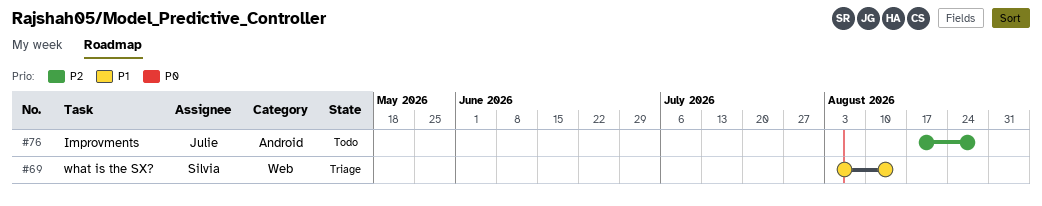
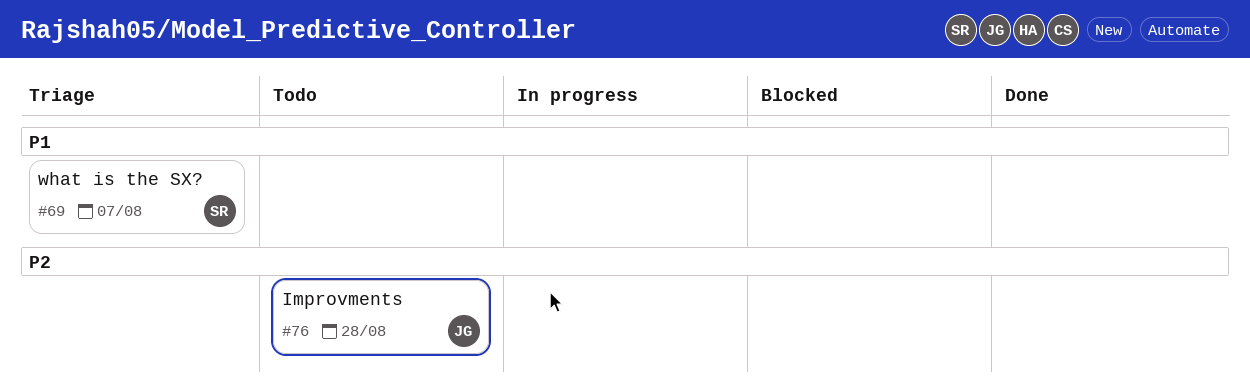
#69, due: Aug 14 -> Aug 7

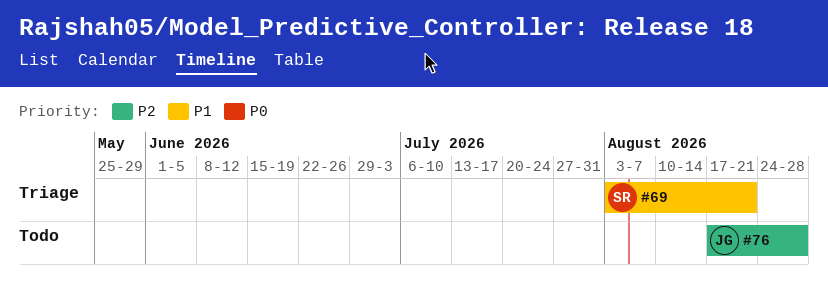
#69, due: Aug 7 -> Aug 21

